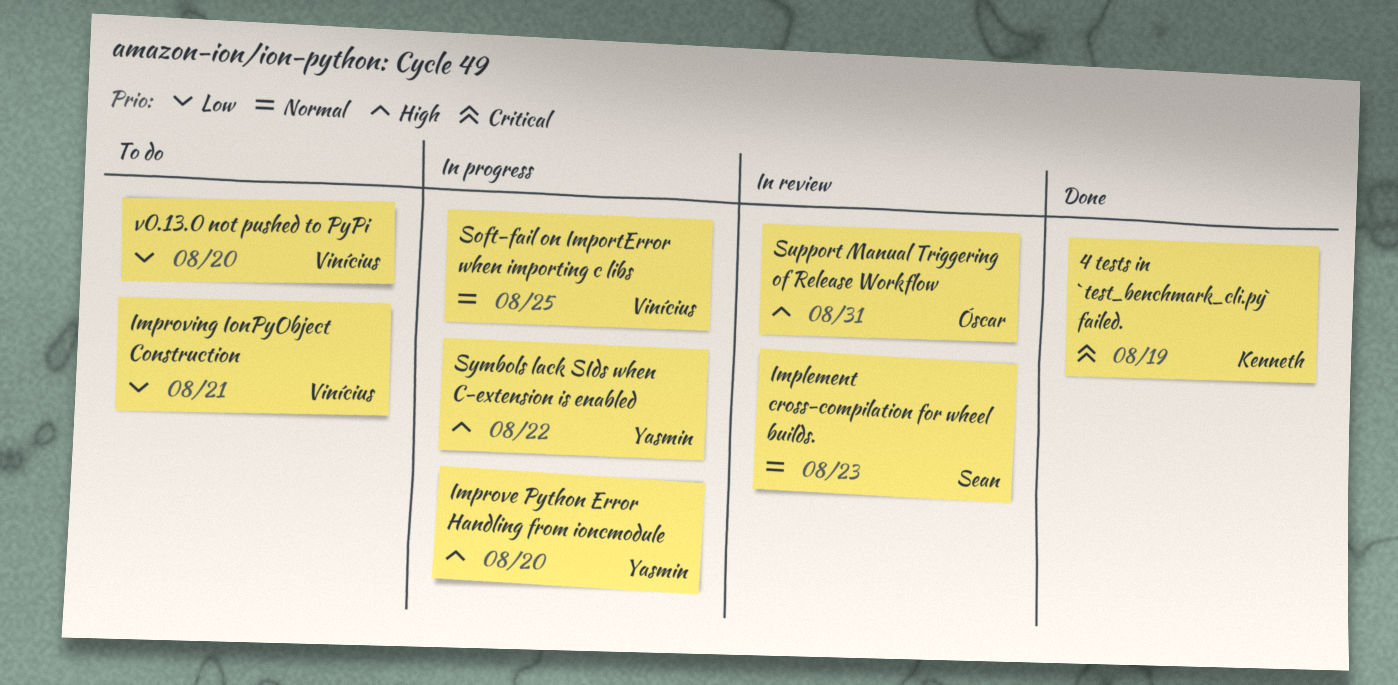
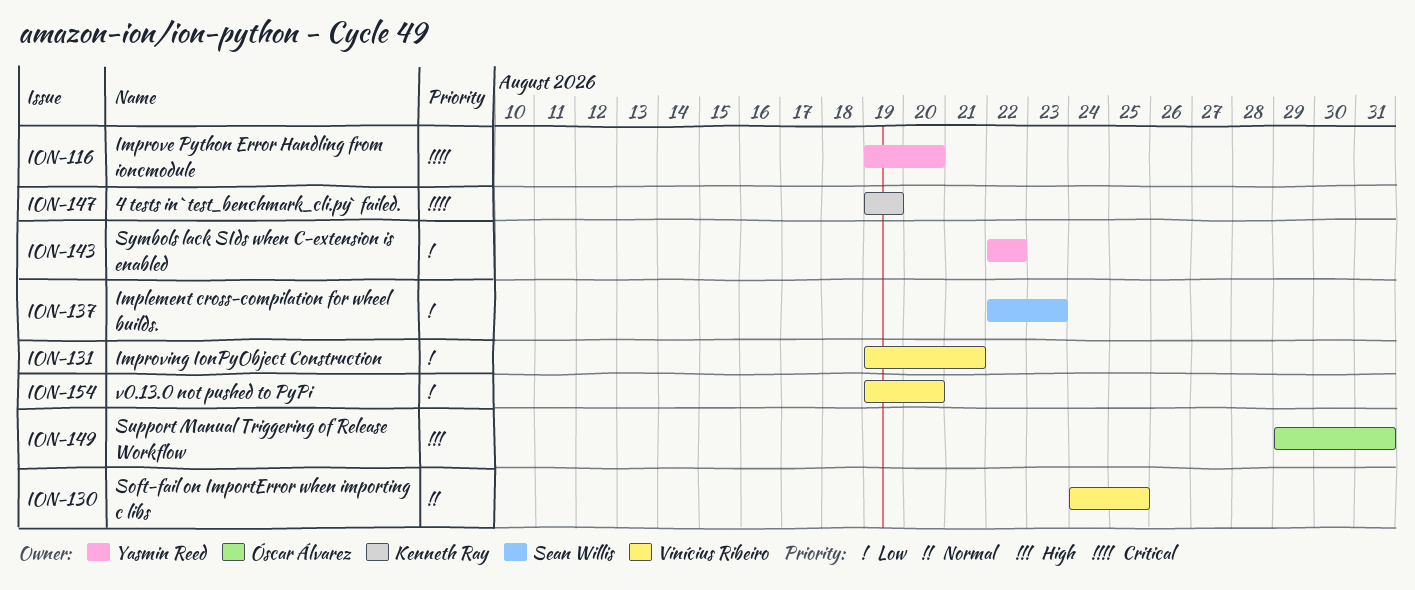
Implement cross-compilation for wheel builds., priority: Normal -> Low
Improve Python Error Handling from ioncmodule, priority: High -> Critical
Symbols lack SIds when C-extension is enabled, priority: High -> Low

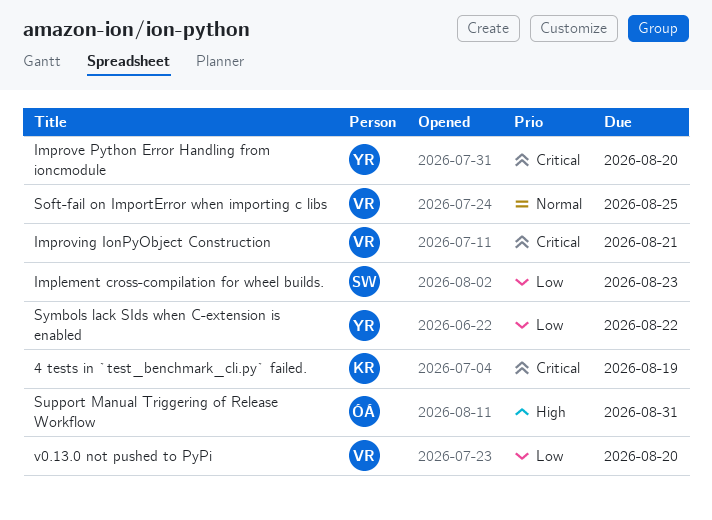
Improving IonPyObject Construction, priority: Low -> Critical

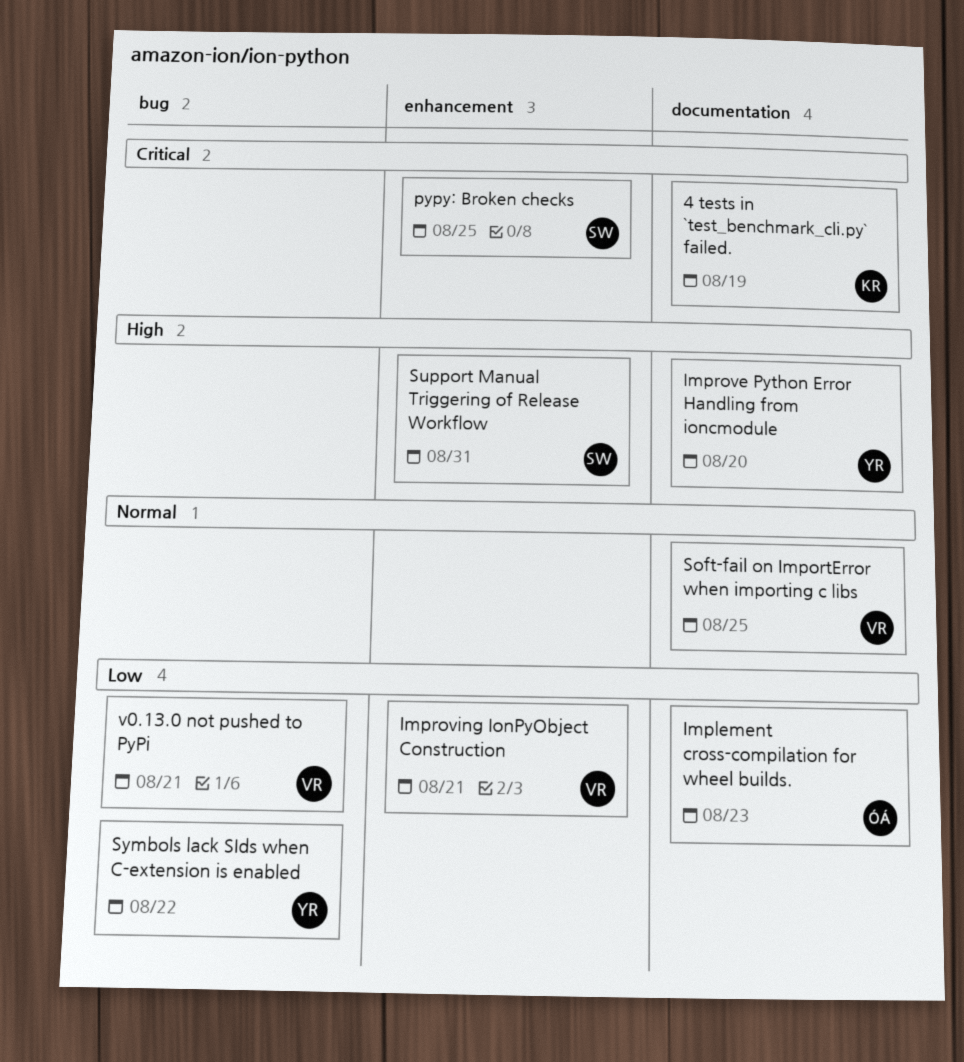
Implement cross-compilation for wheel builds., owner: SW -> ÓÁ
Improve Python Error Handling from ioncmodule, priority: Critical -> High
Improving IonPyObject Construction, priority: Critical -> Low
pypy: Broken checks: none -> present
Support Manual Triggering of Release Workflow, owner: ÓÁ -> SW
v0.13.0 not pushed to PyPi, due: Aug 20 -> Aug 21

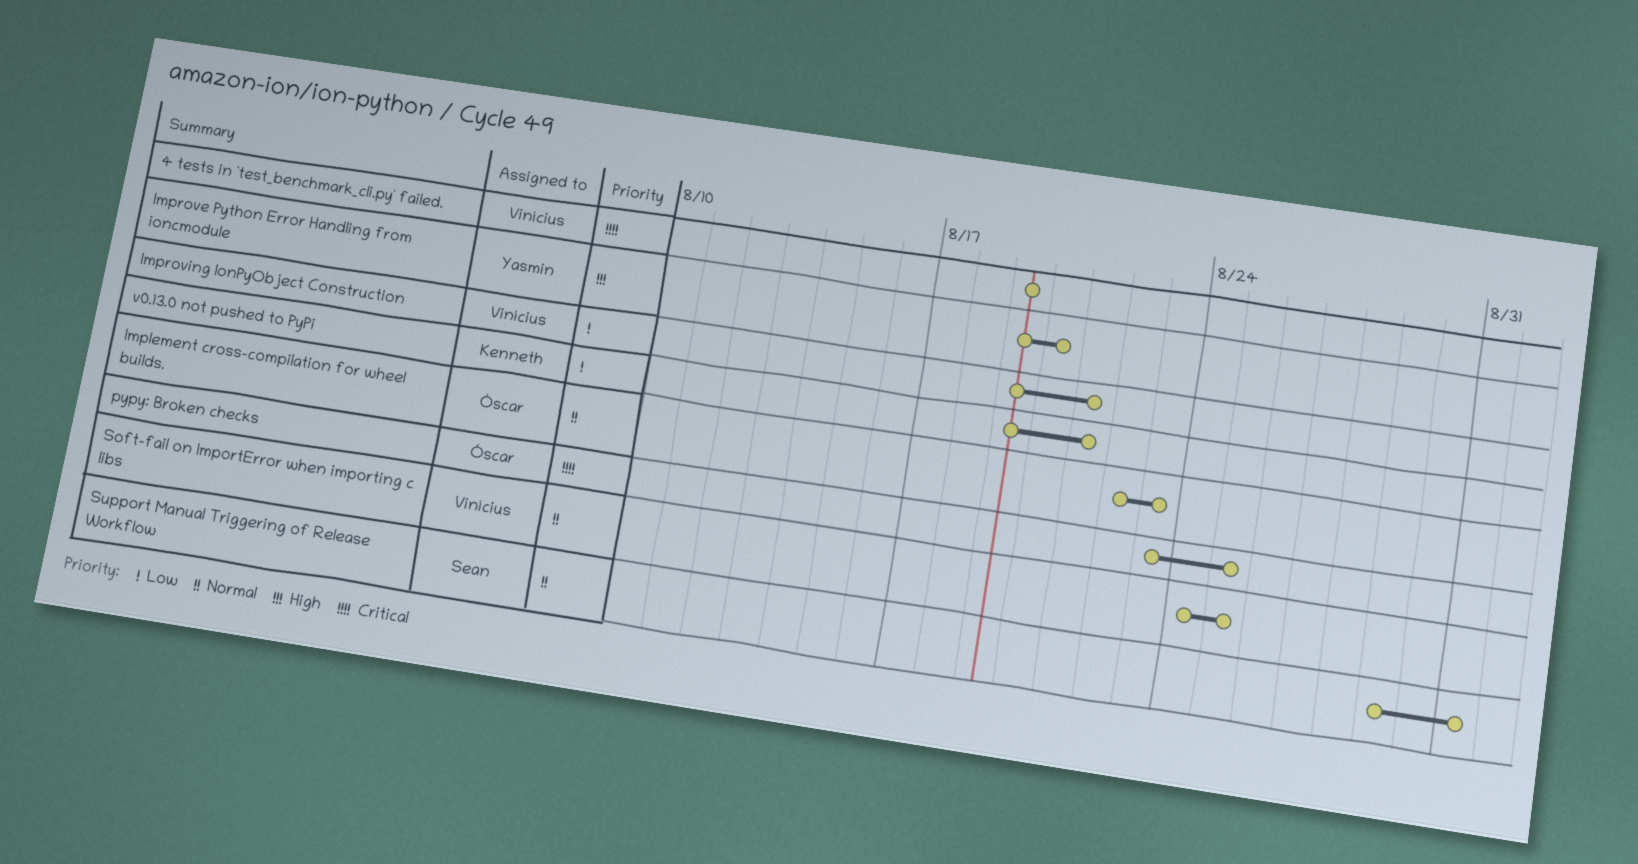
4 tests in `test_benchmark_cli.py` failed., owner: Kenneth -> Vinícius
Implement cross-compilation for wheel builds., priority: Low -> Normal
pypy: Broken checks, owner: Sean -> Óscar
Support Manual Triggering of Release Workflow, priority: High -> Normal
Symbols lack SIds when C-extension is enabled: present -> none
v0.13.0 not pushed to PyPi, owner: Vinícius -> Kenneth

